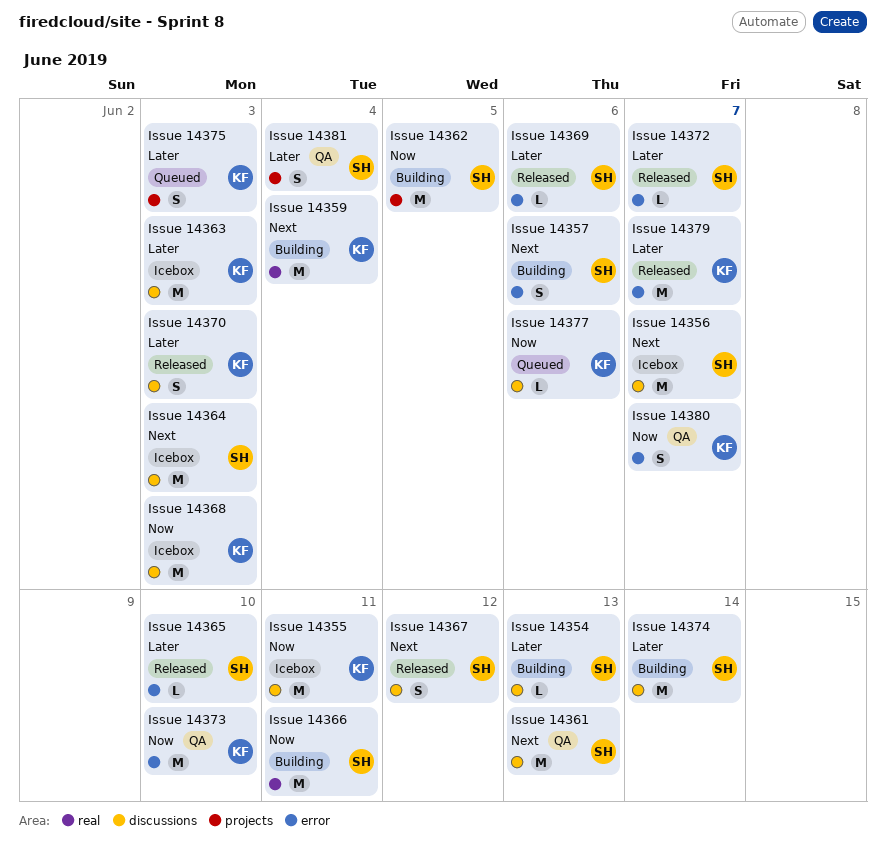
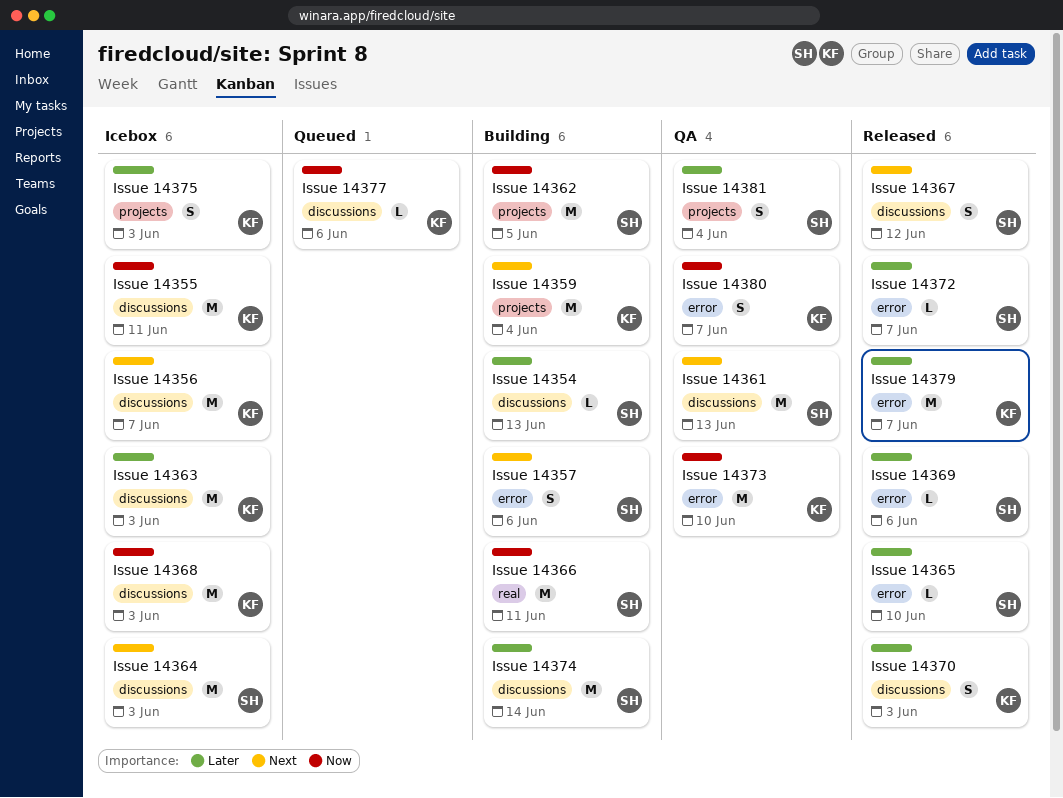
Issue 14356, owner: SH -> KF
Issue 14359, label: real -> projects
Issue 14375, status: Queued -> Icebox

